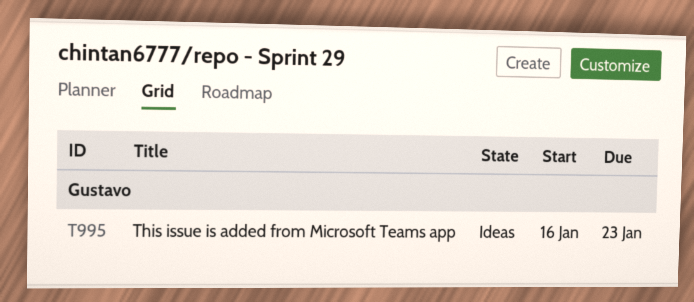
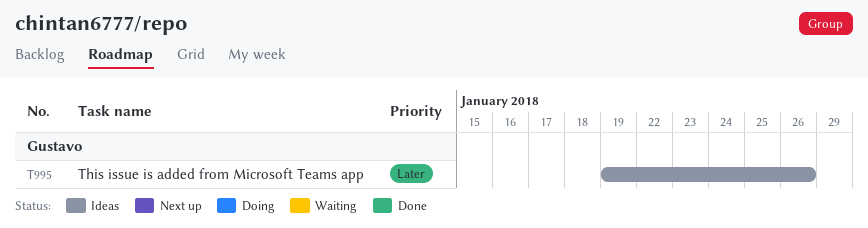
T995, start: Jan 16 -> Jan 19
T995, due: Jan 23 -> Jan 26

